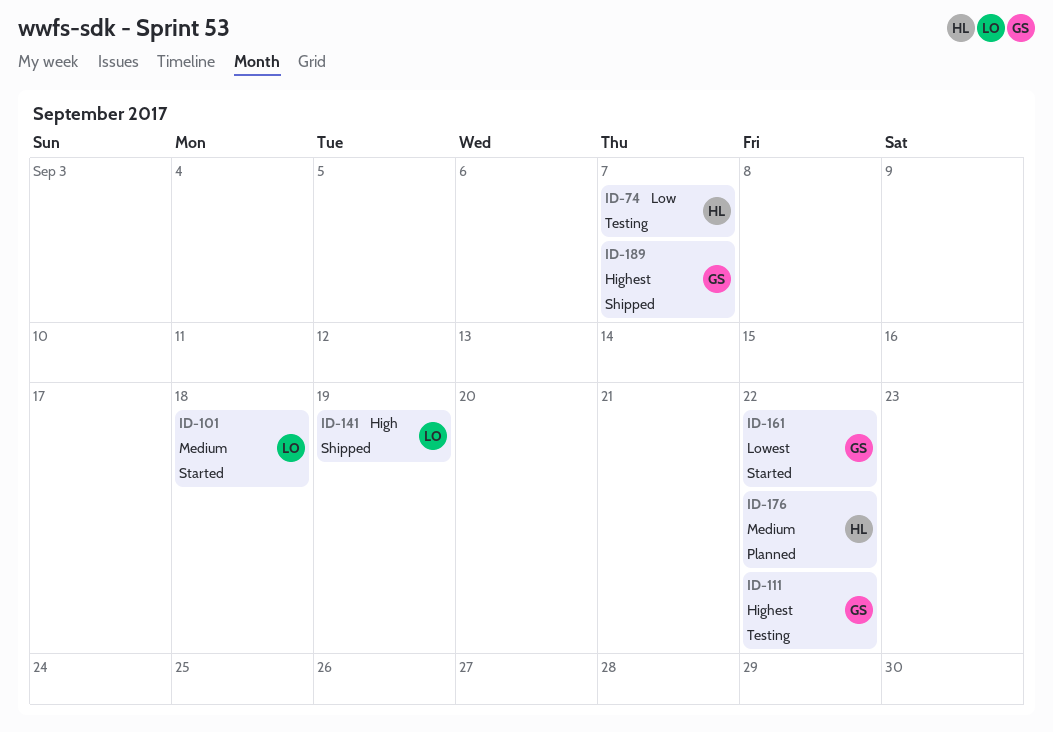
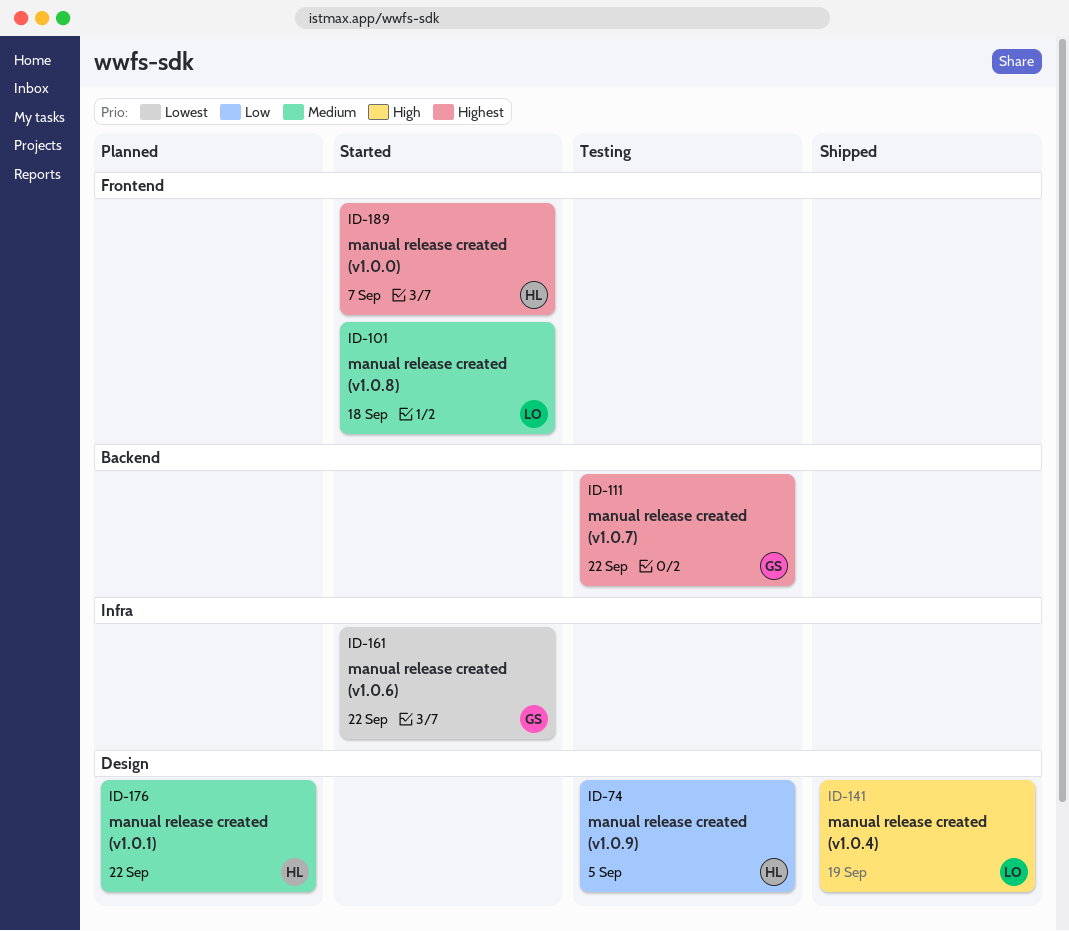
ID-74, due: Sep 7 -> Sep 5
ID-189, status: Shipped -> Started
ID-189, owner: GS -> HL

